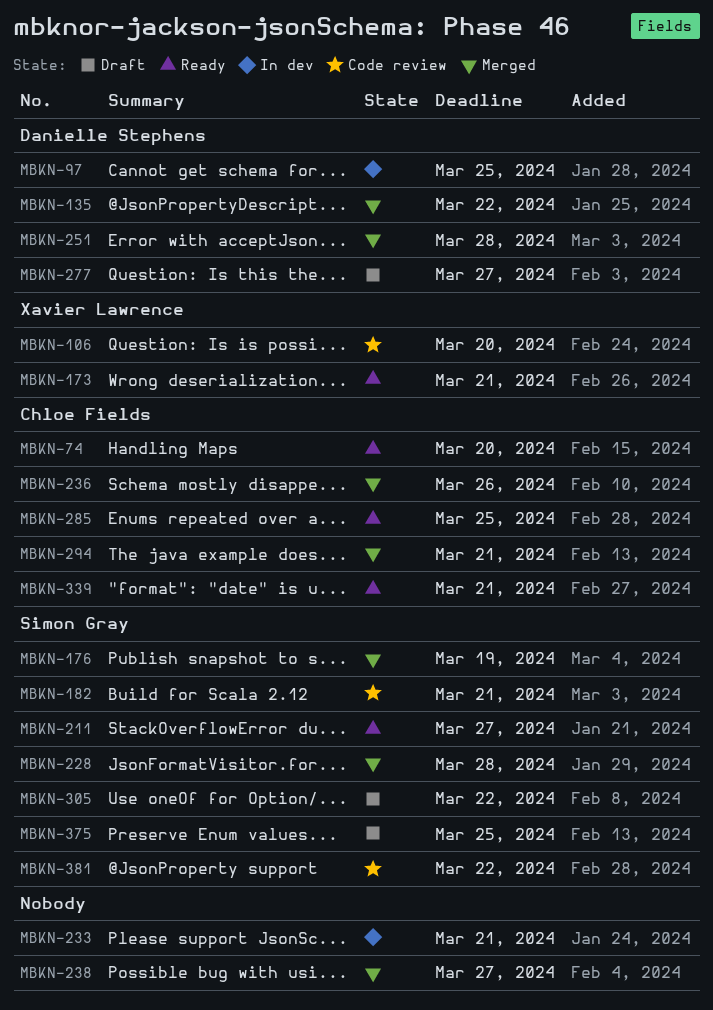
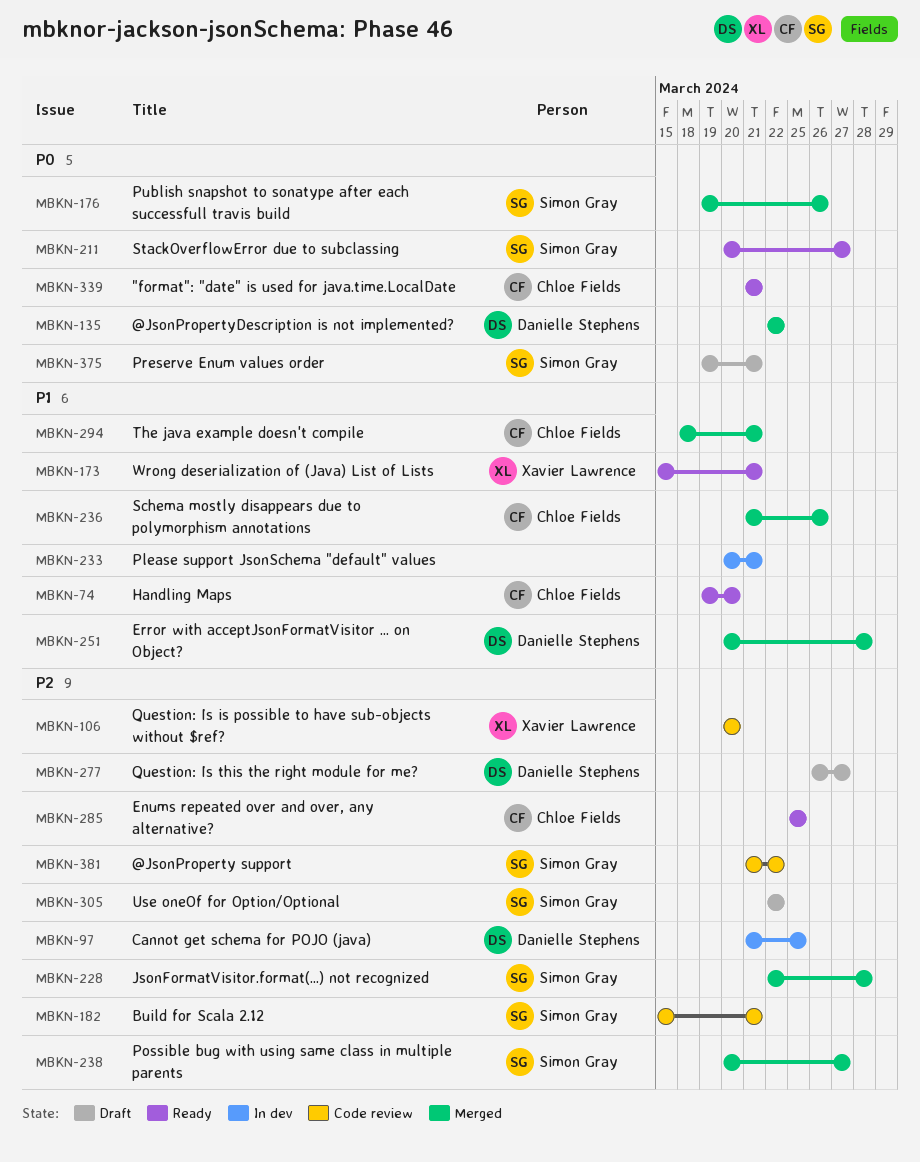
MBKN-176, due: Mar 19 -> Mar 26
MBKN-238, owner: none -> Simon Gray
MBKN-375, due: Mar 25 -> Mar 21

